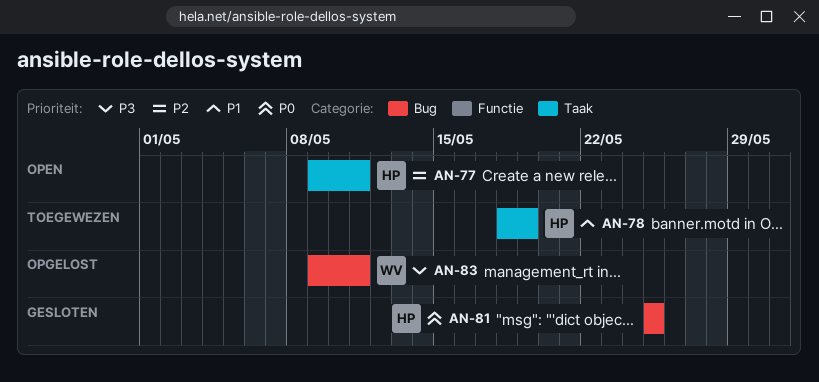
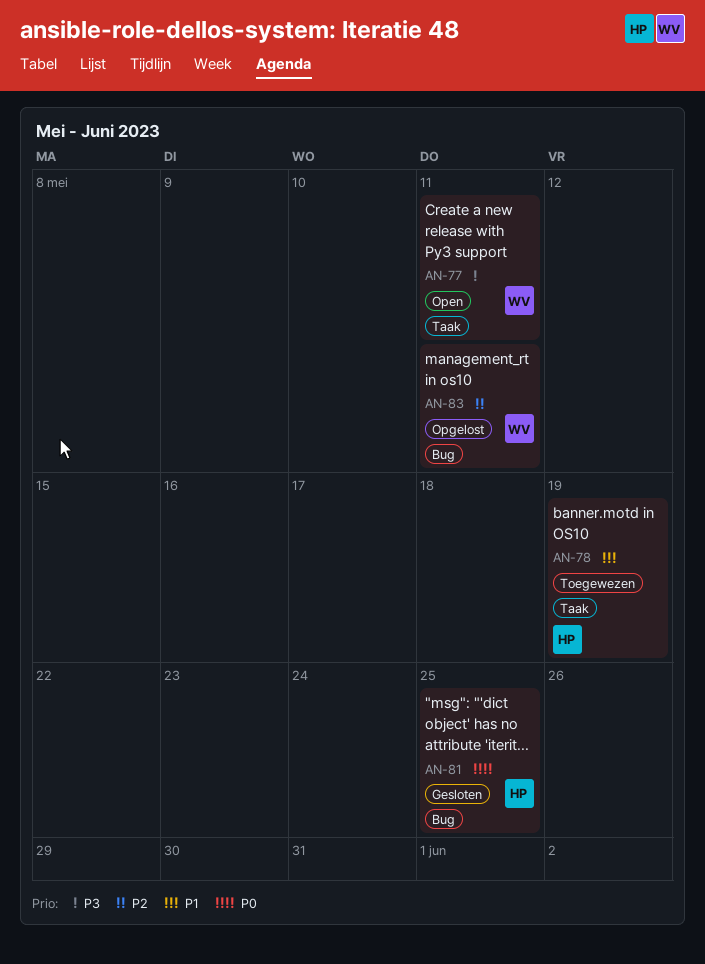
AN-77, owner: HP -> WV
AN-77, priority: P2 -> P3
AN-83, priority: P3 -> P2

